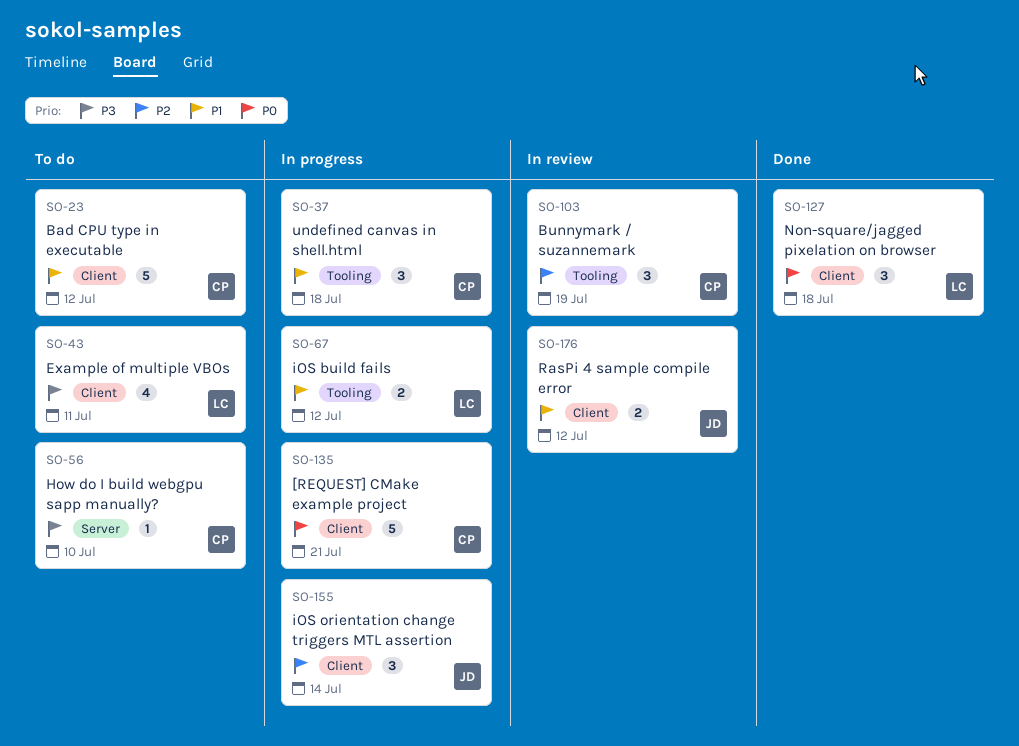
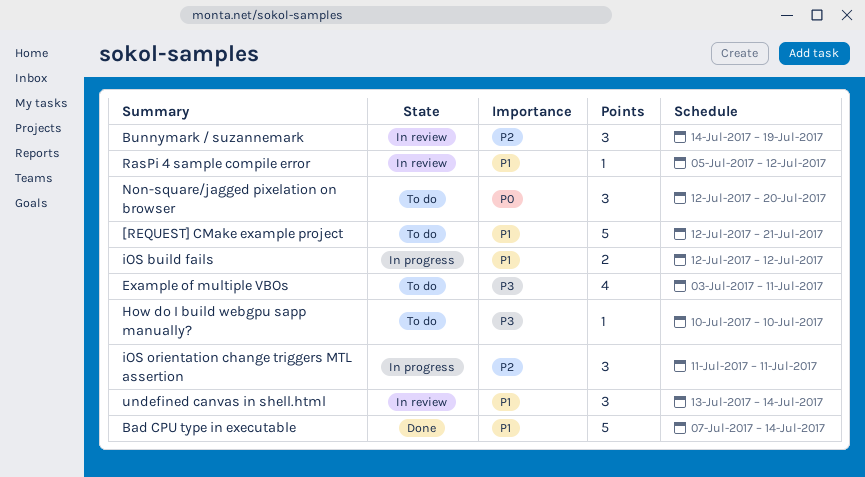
[REQUEST] CMake example project, status: In progress -> To do
[REQUEST] CMake example project, priority: P0 -> P1
Bad CPU type in executable, status: To do -> Done
Bad CPU type in executable, due: Jul 12 -> Jul 14
iOS orientation change triggers MTL assertion, due: Jul 14 -> Jul 11
Non-square/jagged pixelation on browser, status: Done -> To do
Non-square/jagged pixelation on browser, due: Jul 18 -> Jul 20
RasPi 4 sample compile error, estimate: 2 -> 1
undefined canvas in shell.html, status: In progress -> In review
undefined canvas in shell.html, due: Jul 18 -> Jul 14

